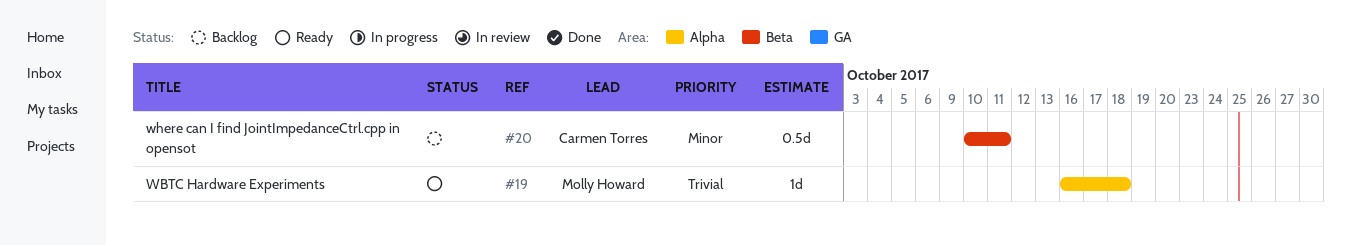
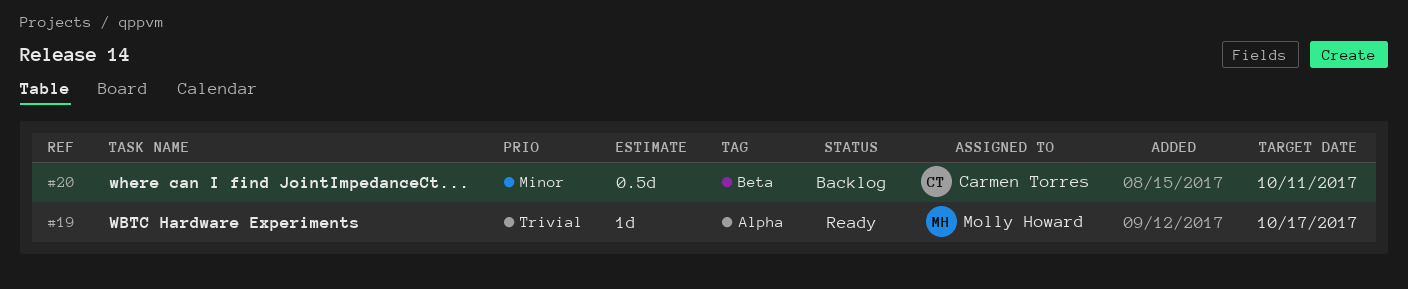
#19, due: Oct 18 -> Oct 17

